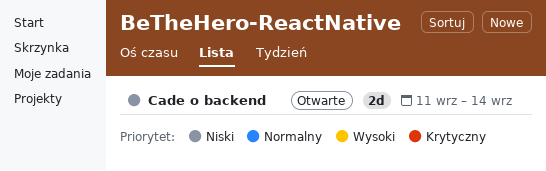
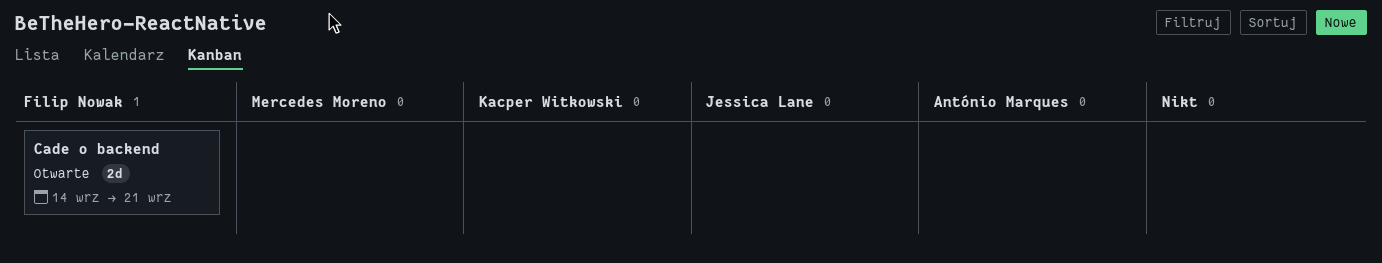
Cade o backend, start: Sep 11 -> Sep 14
Cade o backend, due: Sep 14 -> Sep 21

